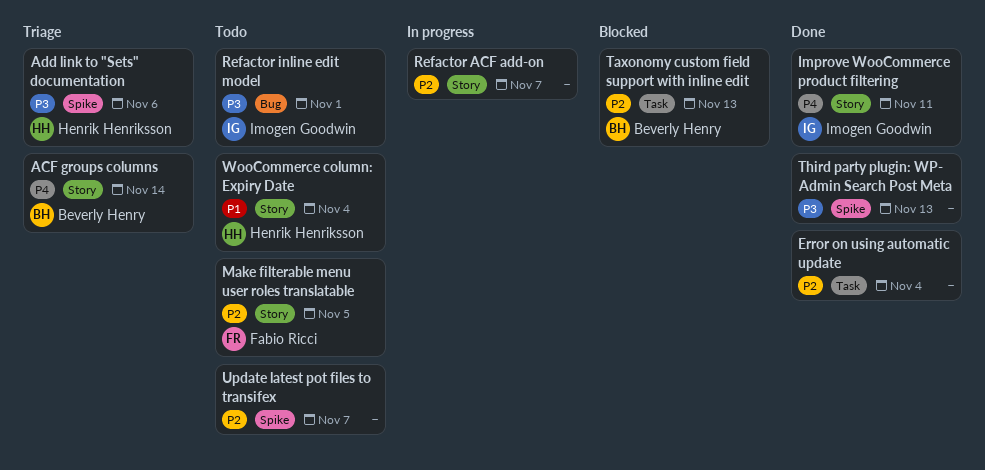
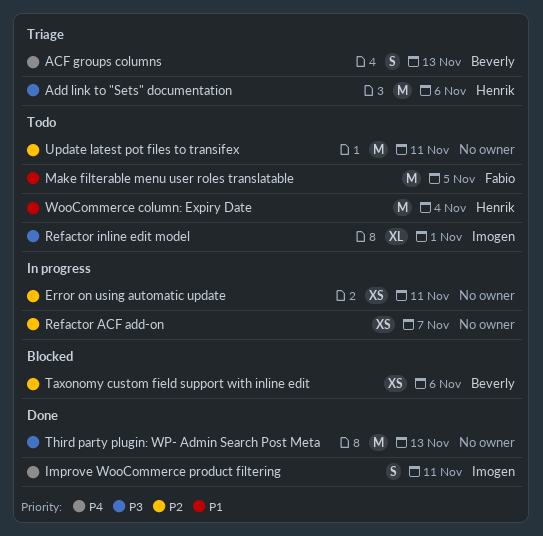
ACF groups columns, due: Nov 14 -> Nov 13
Error on using automatic update, status: Done -> In progress
Error on using automatic update, due: Nov 4 -> Nov 11
Make filterable menu user roles translatable, priority: P2 -> P1
Taxonomy custom field support with inline edit, due: Nov 13 -> Nov 6
Update latest pot files to transifex, due: Nov 7 -> Nov 11

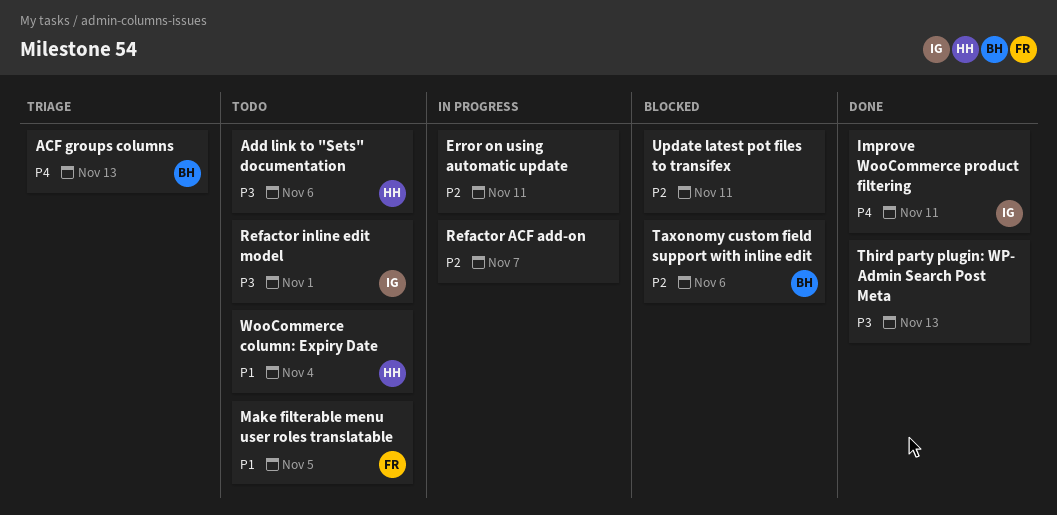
Add link to "Sets" documentation, status: Triage -> Todo
Update latest pot files to transifex, status: Todo -> Blocked

